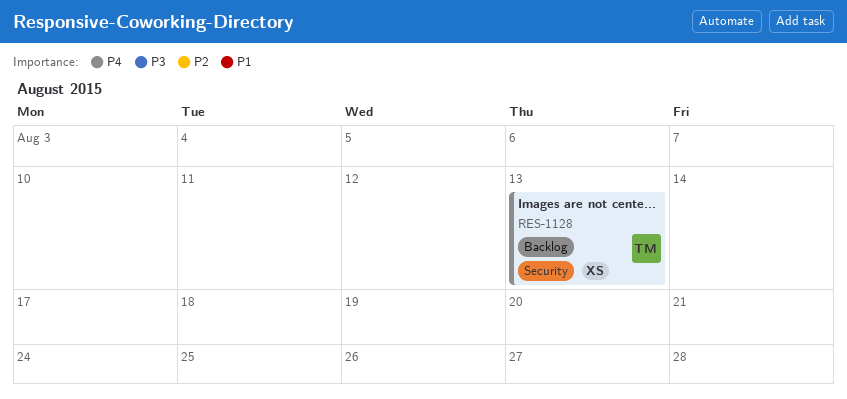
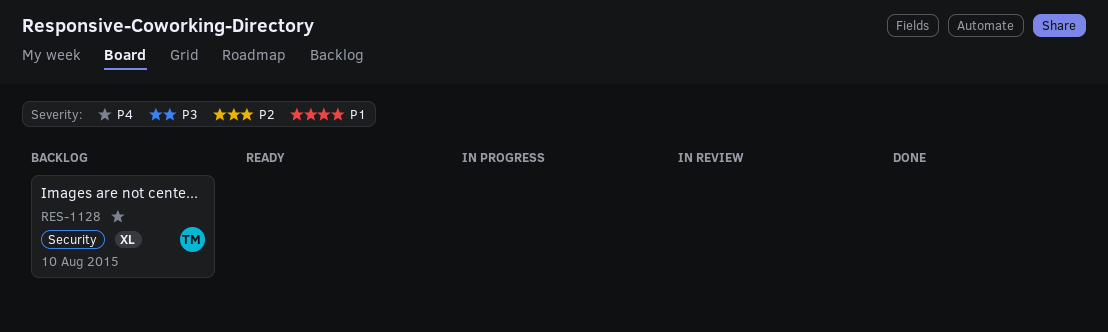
RES-1128, estimate: XS -> XL
RES-1128, due: Aug 13 -> Aug 10

